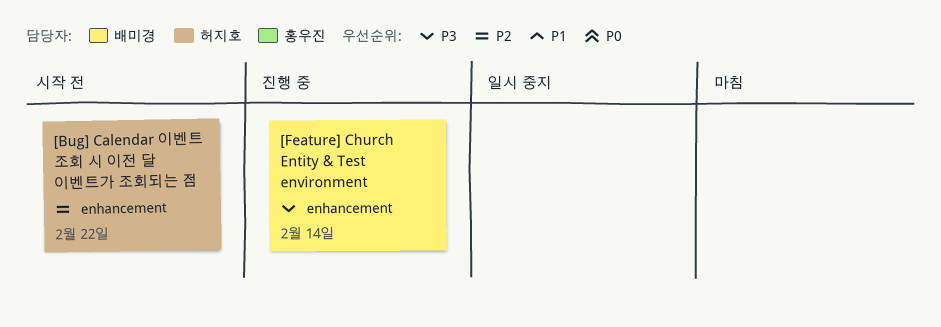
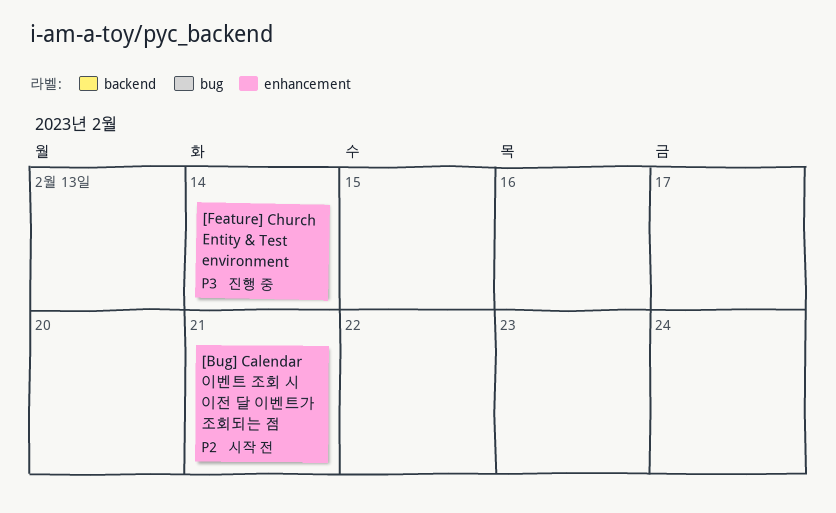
[Bug] Calendar 이벤트 조회 시 이전 달 이벤트가 조회되는 점, due: Feb 22 -> Feb 21

